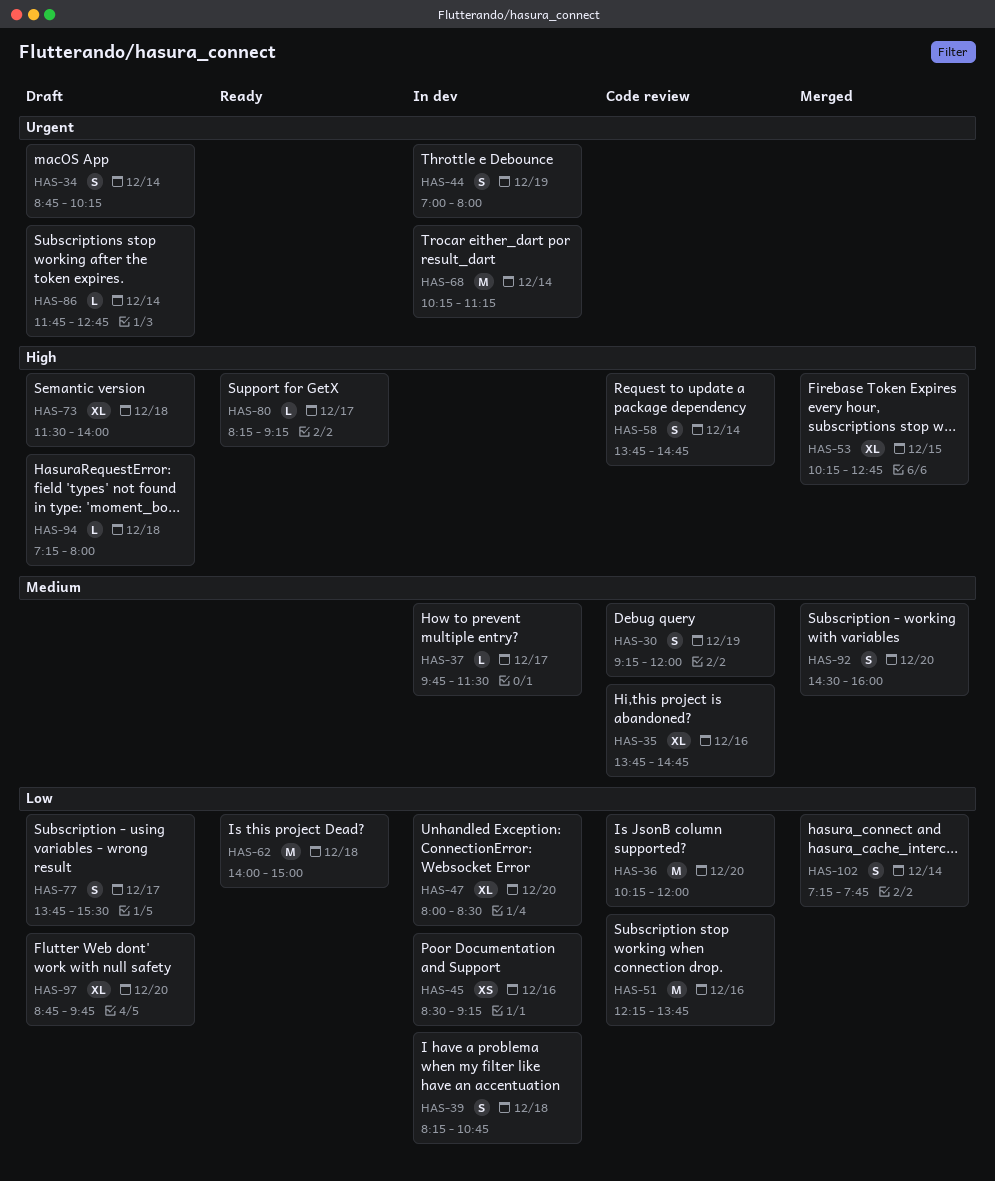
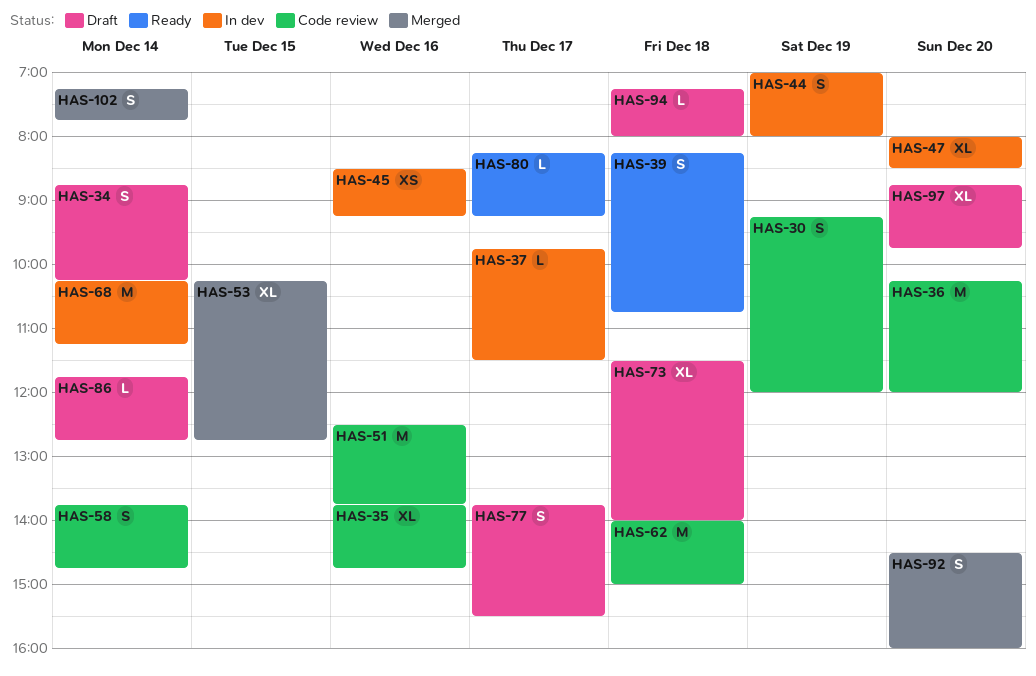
HAS-39, status: In dev -> Ready
HAS-51, begins: 12:15 -> 12:30
HAS-62, status: Ready -> Code review

